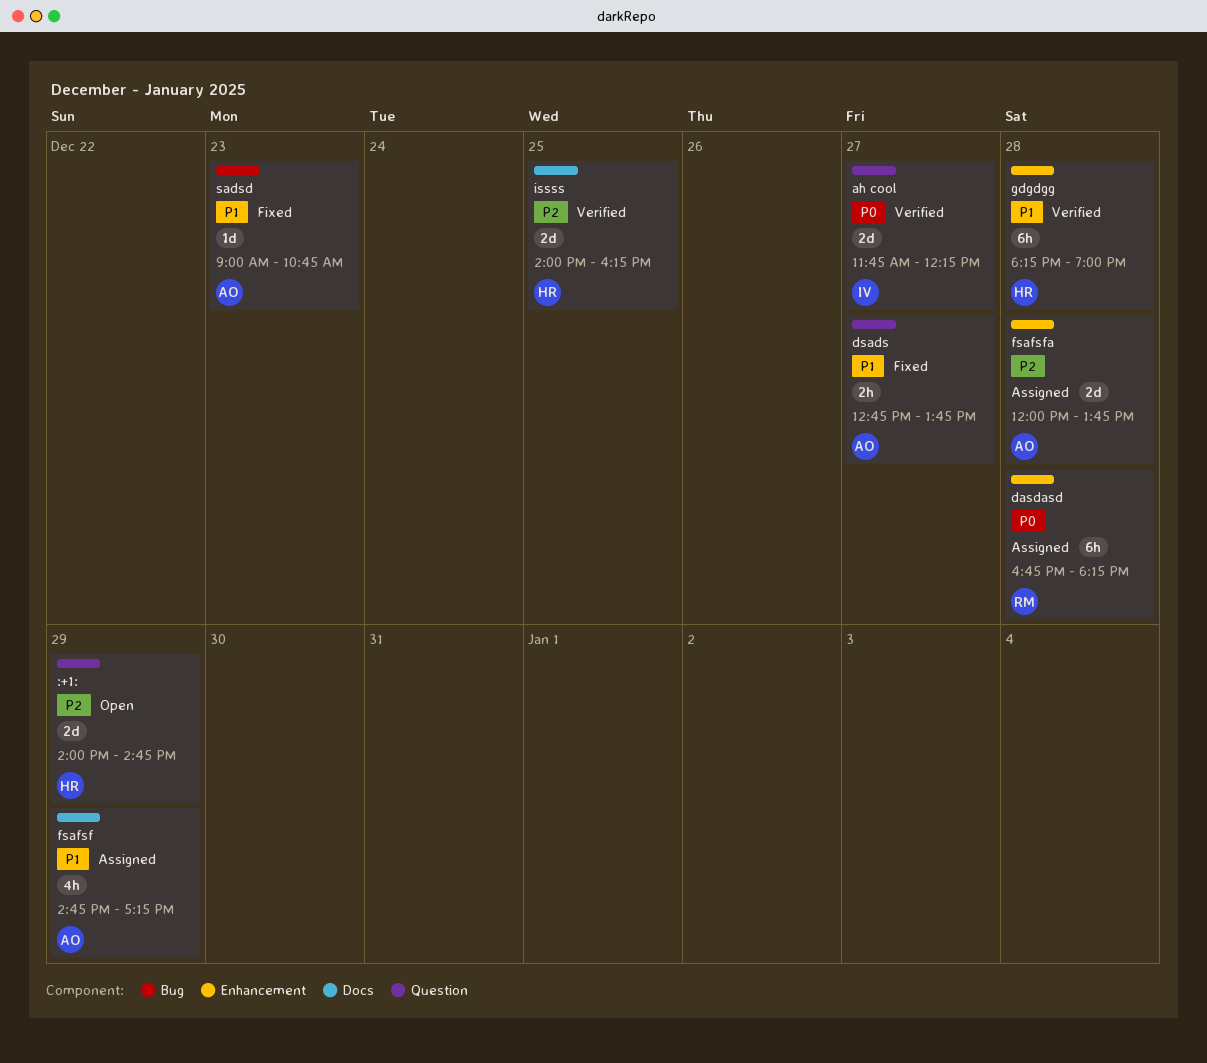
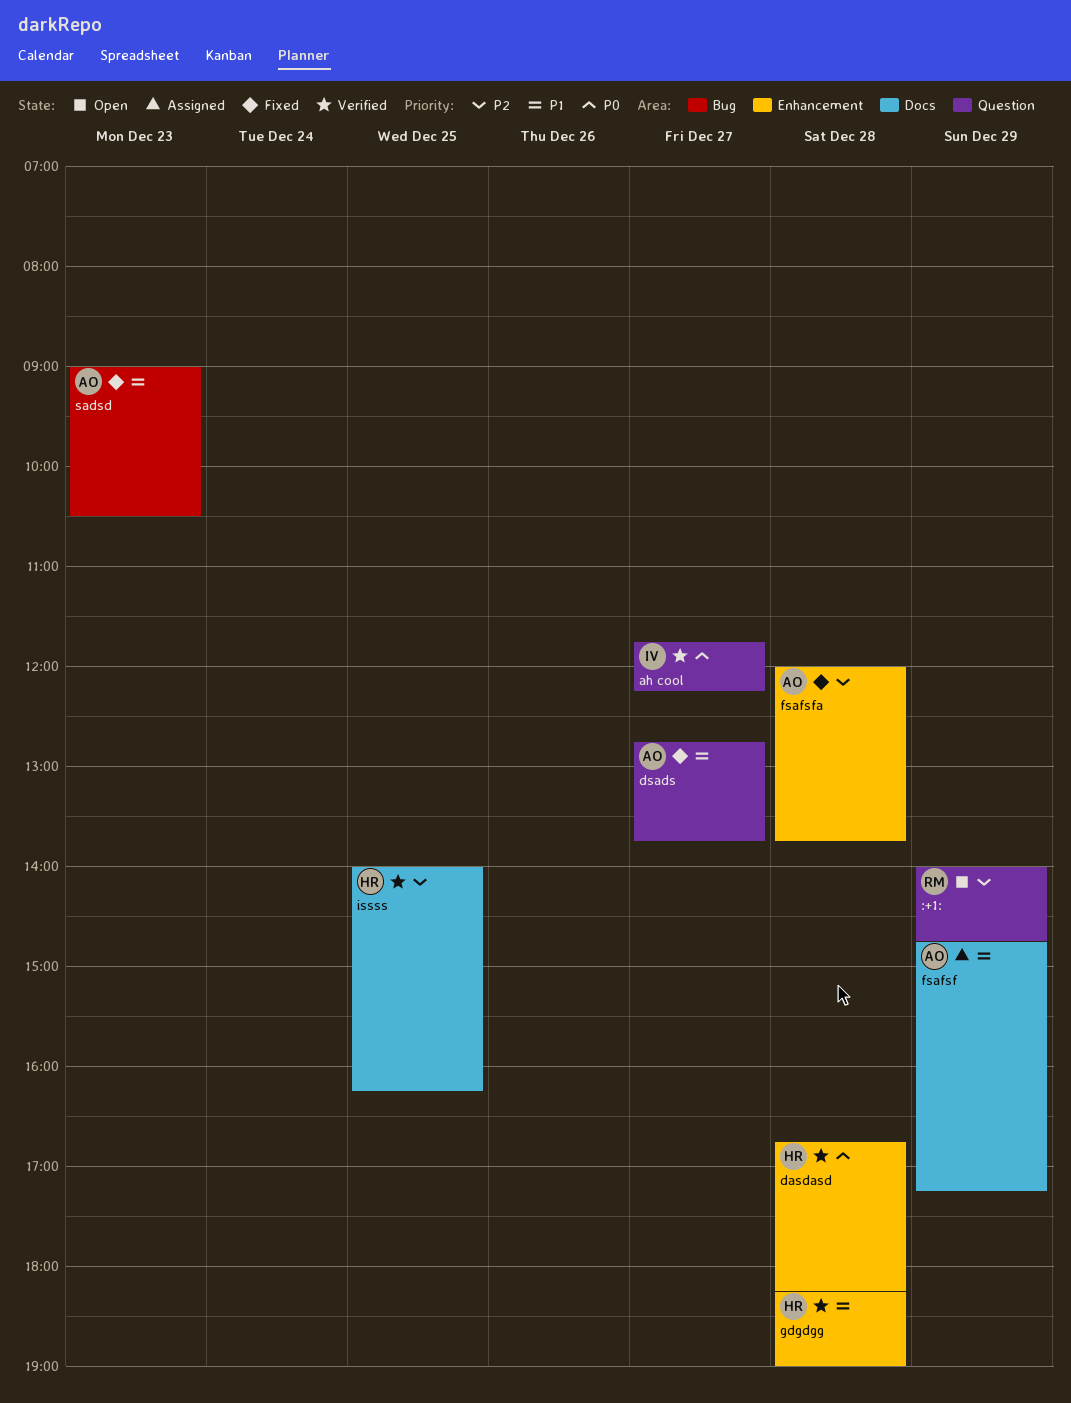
:+1:, owner: HR -> RM
dasdasd, status: Assigned -> Verified
dasdasd, owner: RM -> HR
fsafsfa, status: Assigned -> Fixed
sadsd, ends: 10:45 -> 10:30

